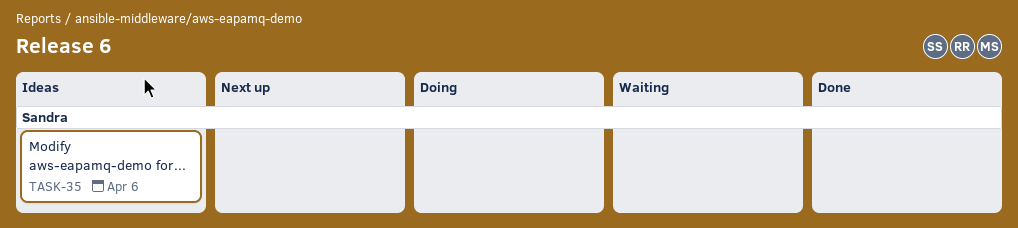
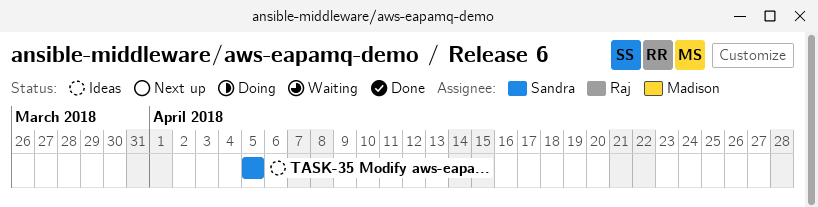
TASK-35, due: Apr 6 -> Apr 5

